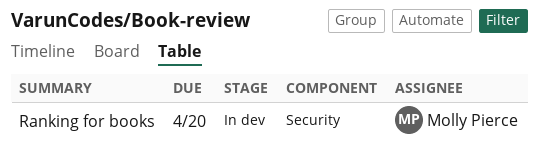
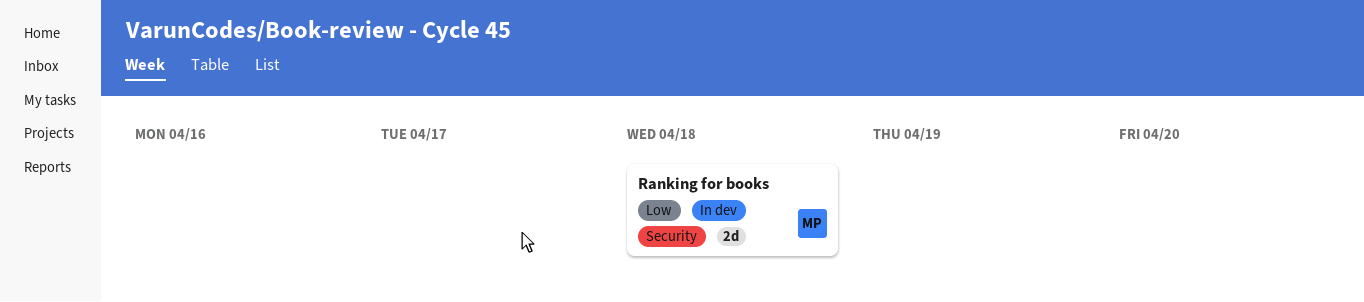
Ranking for books, due: Apr 20 -> Apr 18

